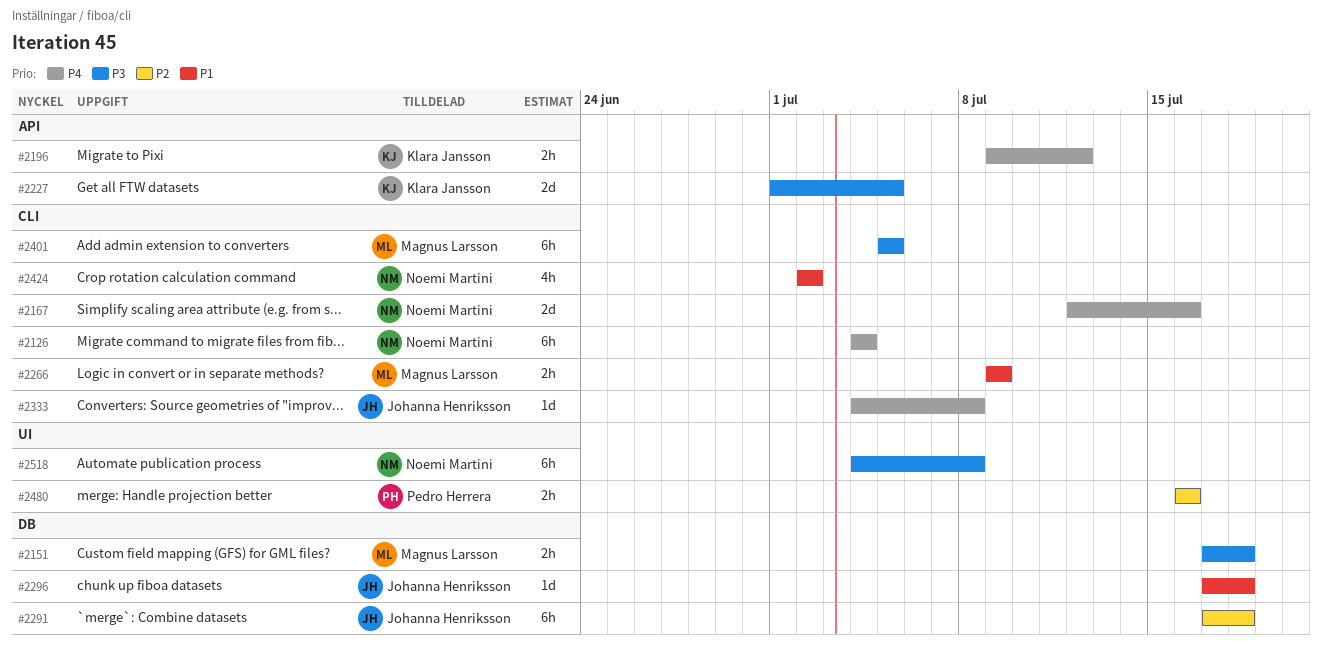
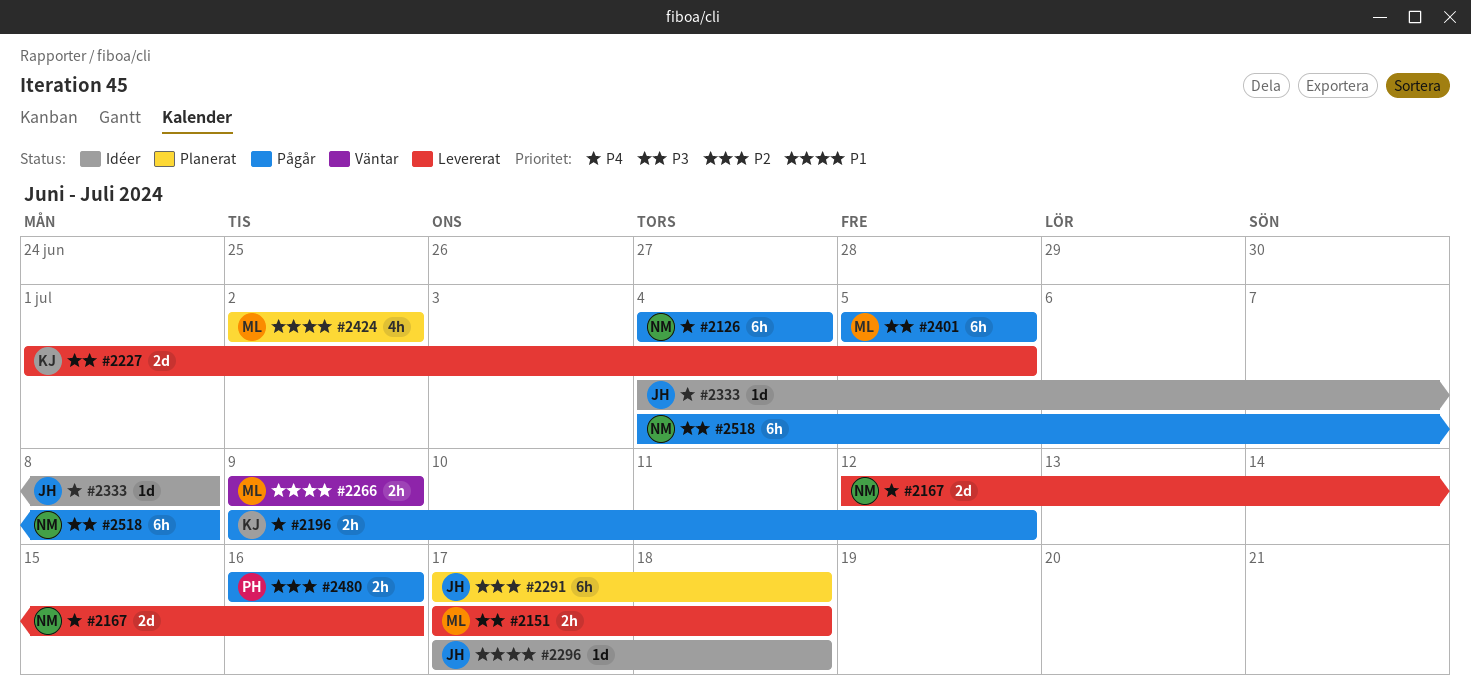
#2424, owner: Noemi Martini -> Magnus Larsson

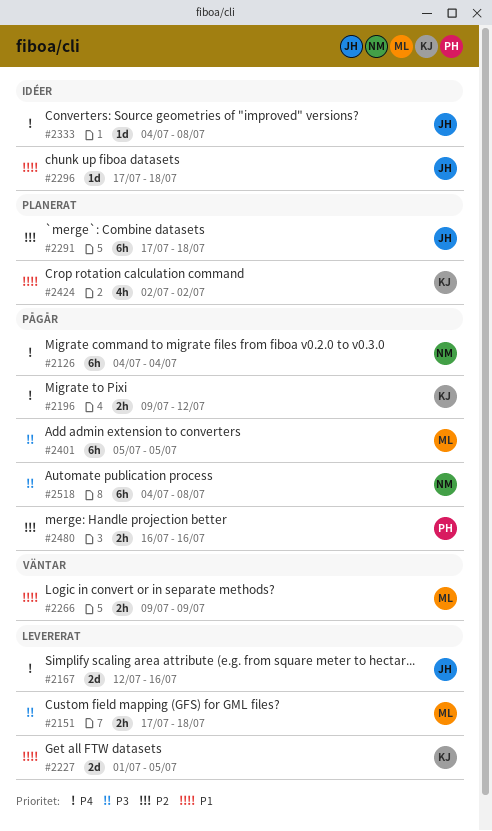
#2167, owner: NM -> JH
#2227, priority: P3 -> P1
#2424, owner: ML -> KJ

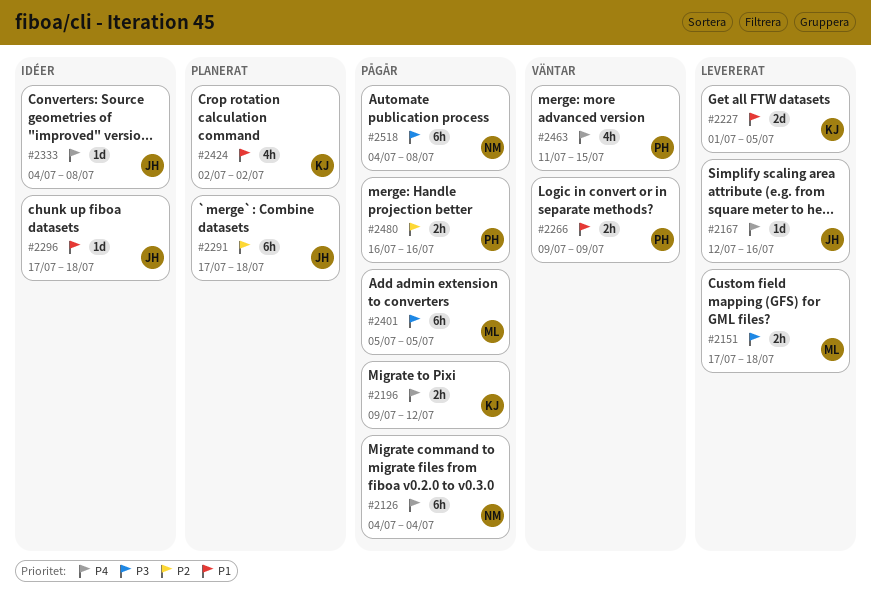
#2167, estimate: 2d -> 1d
#2266, owner: ML -> PH
#2463: none -> present

